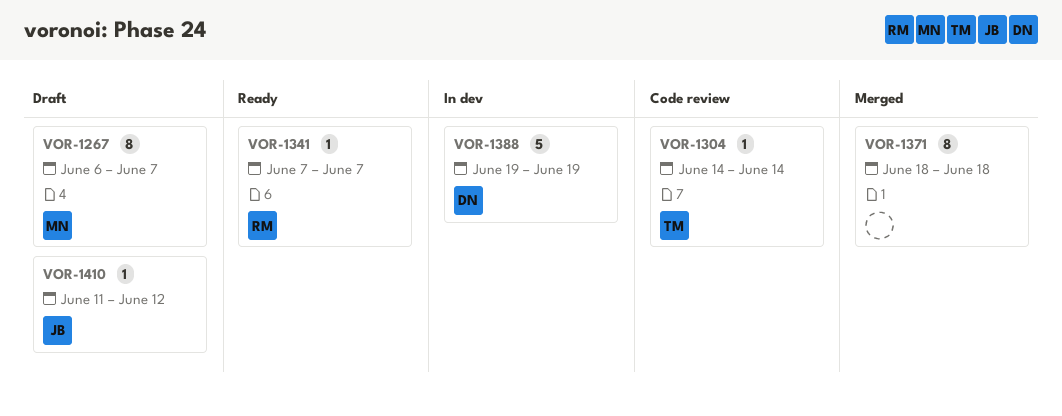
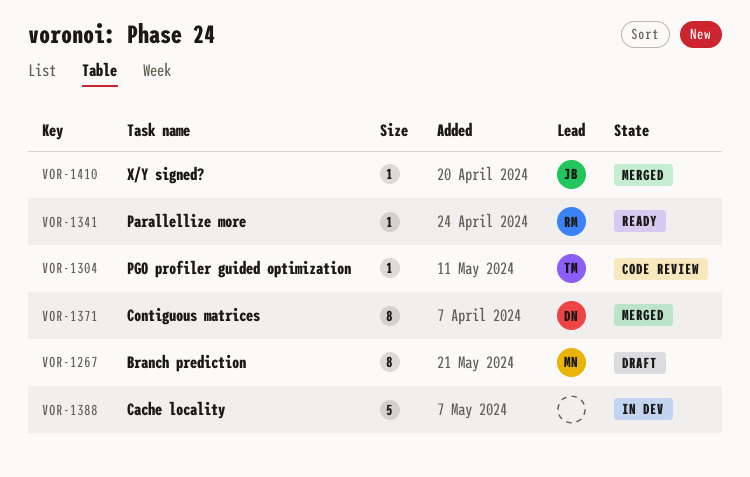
VOR-1371, owner: none -> DN
VOR-1388, owner: DN -> none
VOR-1410, status: Draft -> Merged

